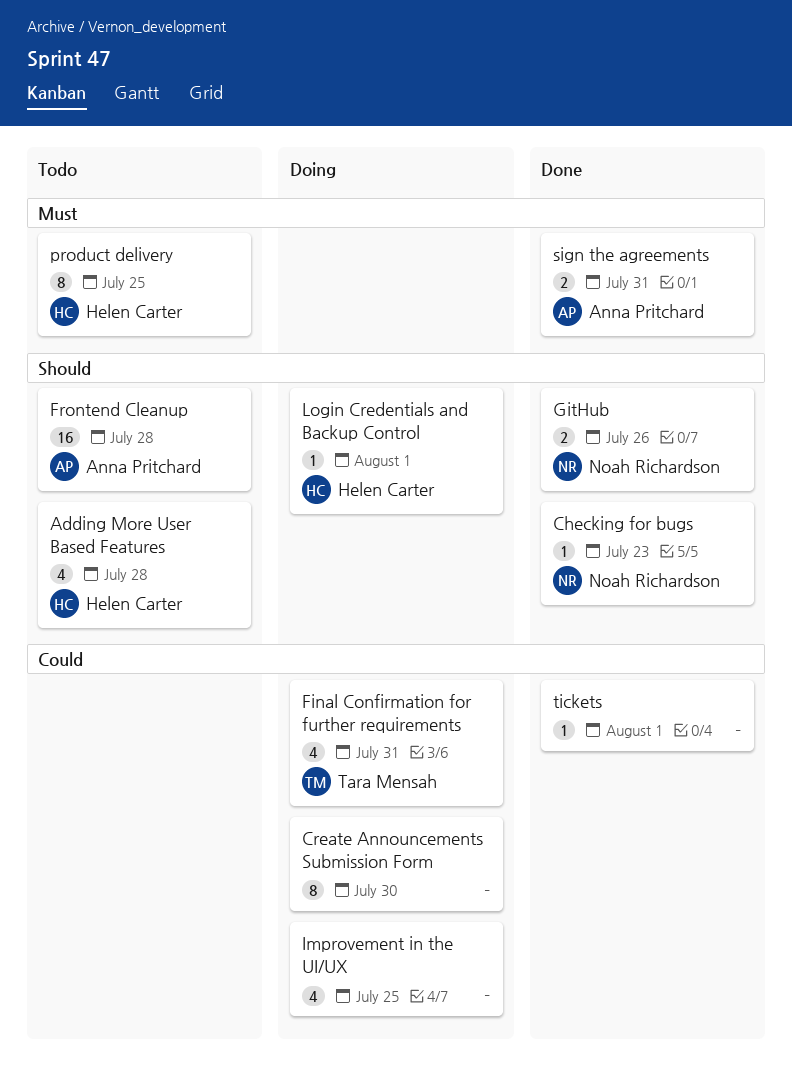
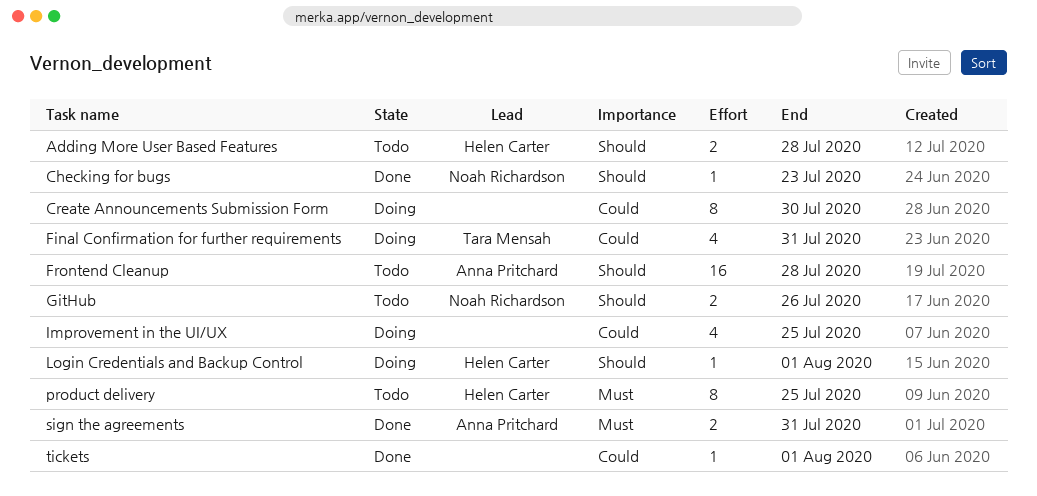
Adding More User Based Features, estimate: 4 -> 2
GitHub, status: Done -> Todo

